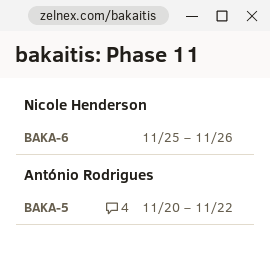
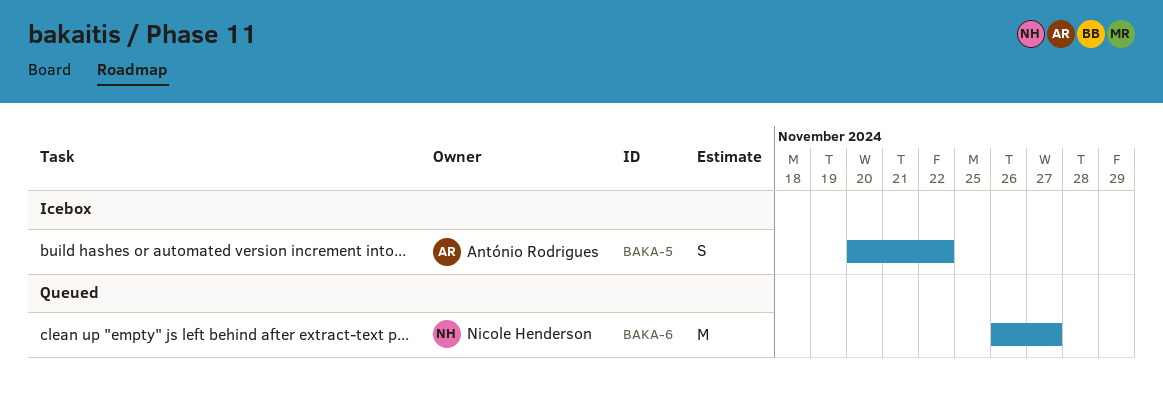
BAKA-6, start: Nov 25 -> Nov 26
BAKA-6, due: Nov 26 -> Nov 27

